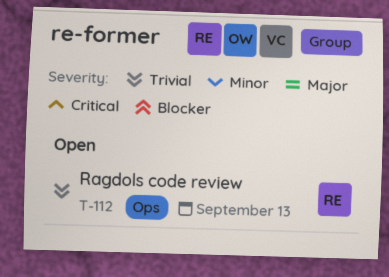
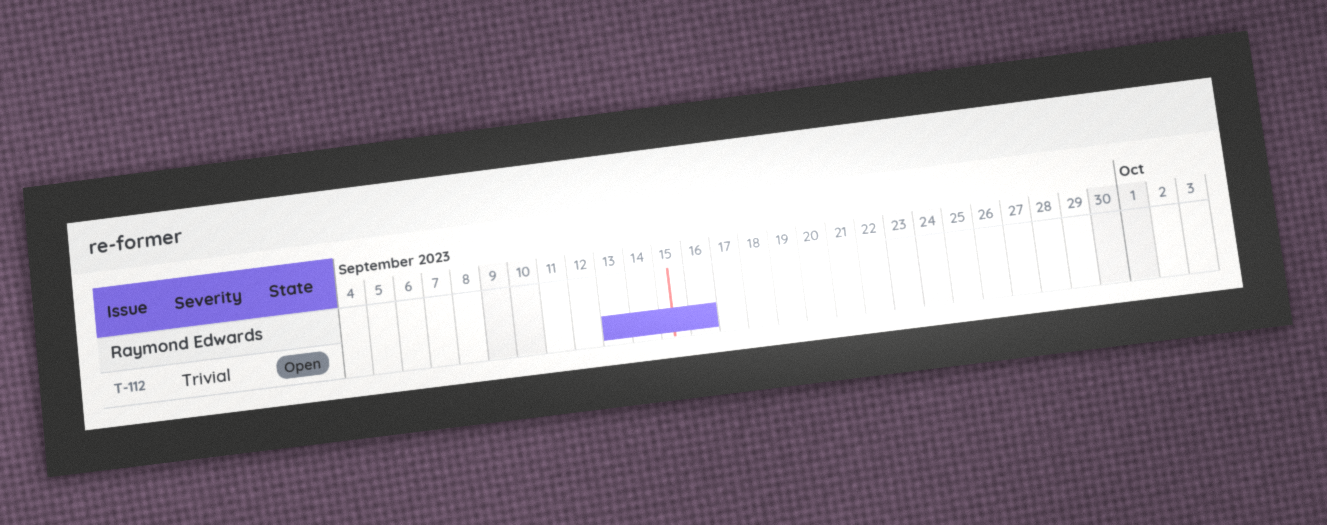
T-112, due: Sep 13 -> Sep 16

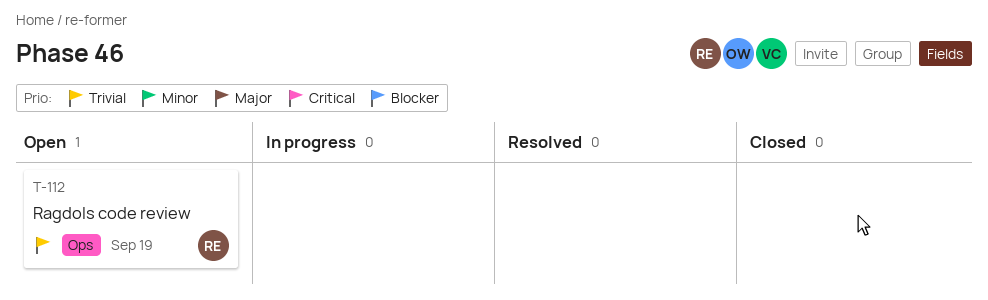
T-112, due: Sep 16 -> Sep 19

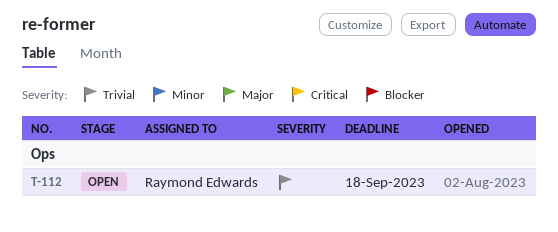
T-112, due: Sep 19 -> Sep 18

